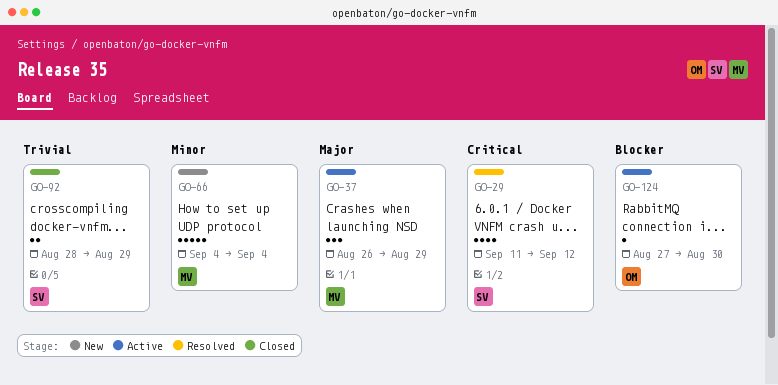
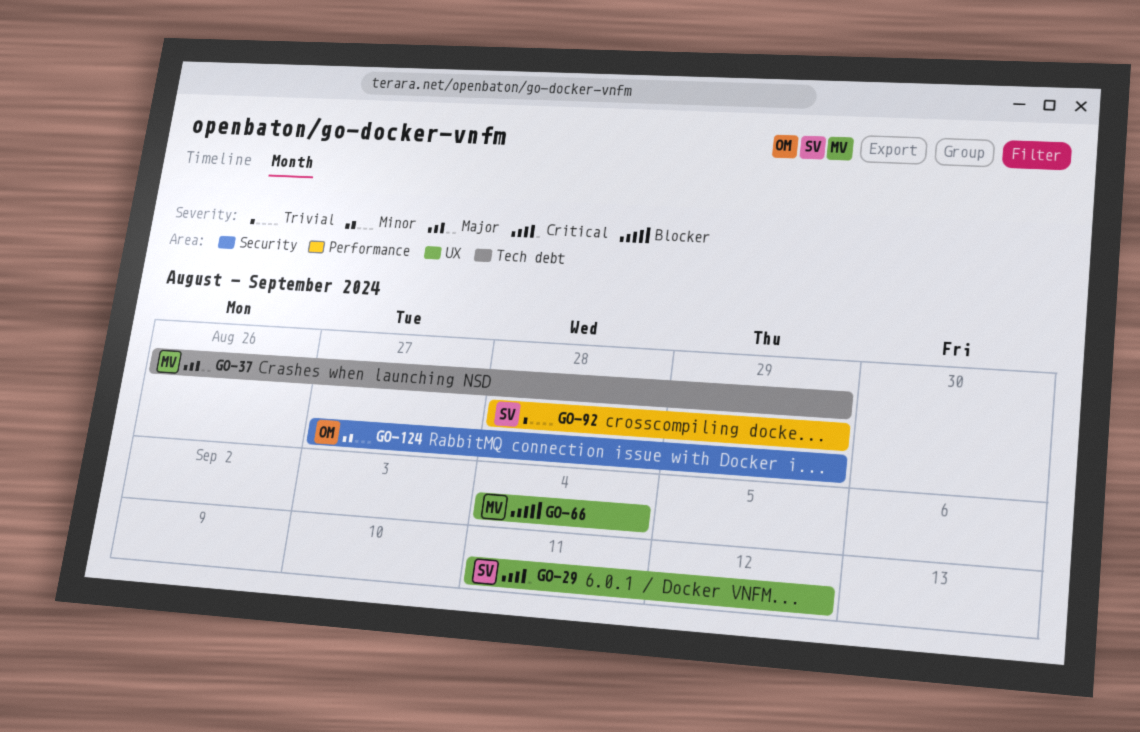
GO-66, priority: Minor -> Blocker
GO-124, priority: Blocker -> Minor
GO-124, due: Aug 30 -> Aug 29

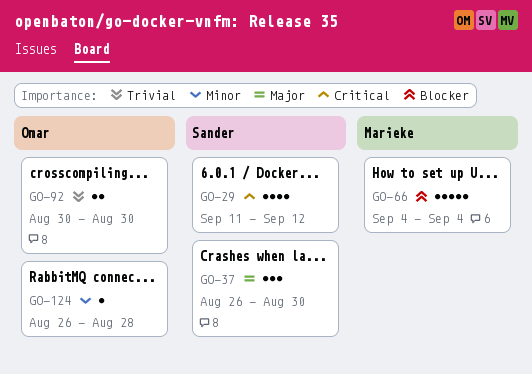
GO-37, owner: Marieke -> Sander
GO-37, due: Aug 29 -> Aug 30
GO-92, owner: Sander -> Omar
GO-92, start: Aug 28 -> Aug 30
GO-92, due: Aug 29 -> Aug 30
GO-124, start: Aug 27 -> Aug 26
GO-124, due: Aug 29 -> Aug 28

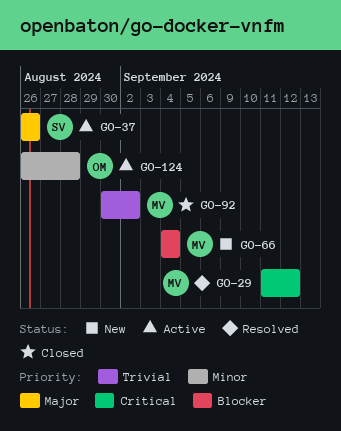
GO-29, owner: Sander -> Marieke
GO-37, due: Aug 30 -> Aug 26
GO-92, owner: Omar -> Marieke
GO-92, due: Aug 30 -> Sep 2

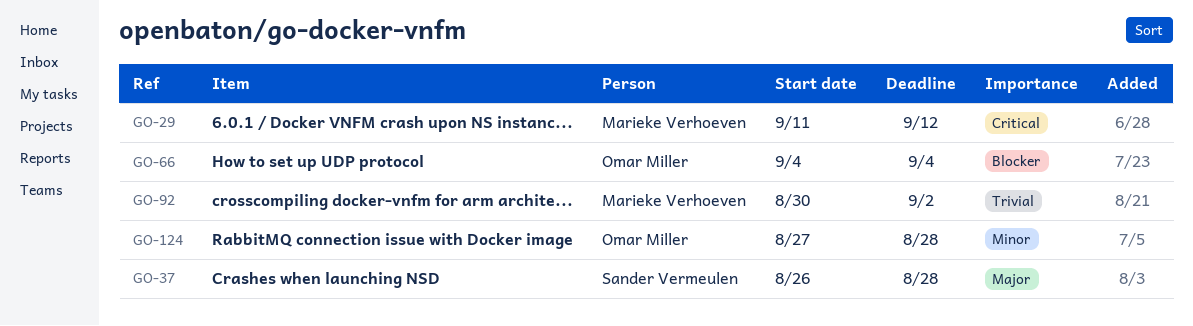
GO-37, due: Aug 26 -> Aug 28
GO-66, owner: Marieke Verhoeven -> Omar Miller
GO-124, start: Aug 26 -> Aug 27

